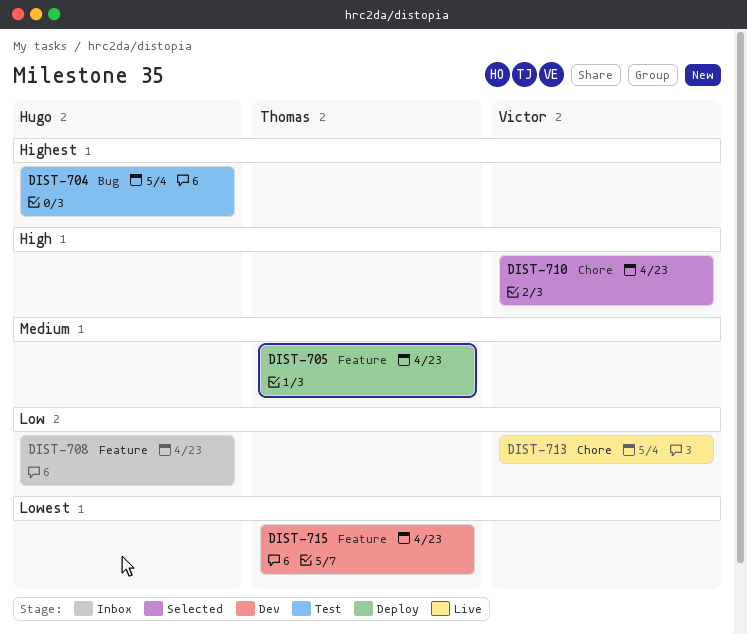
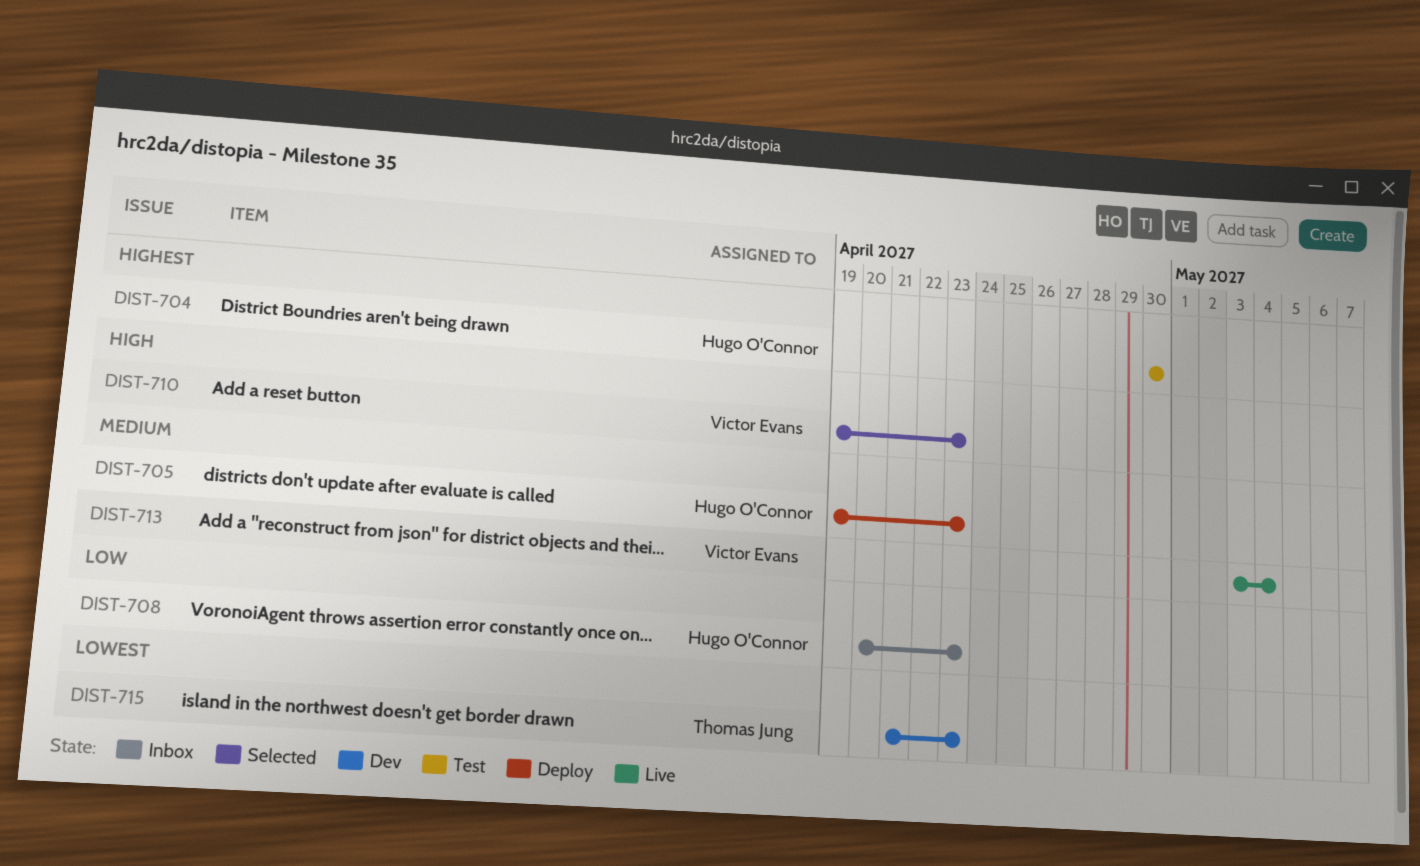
DIST-704, due: May 4 -> Apr 30
DIST-705, owner: Thomas Jung -> Hugo O'Connor
DIST-713, priority: Low -> Medium

